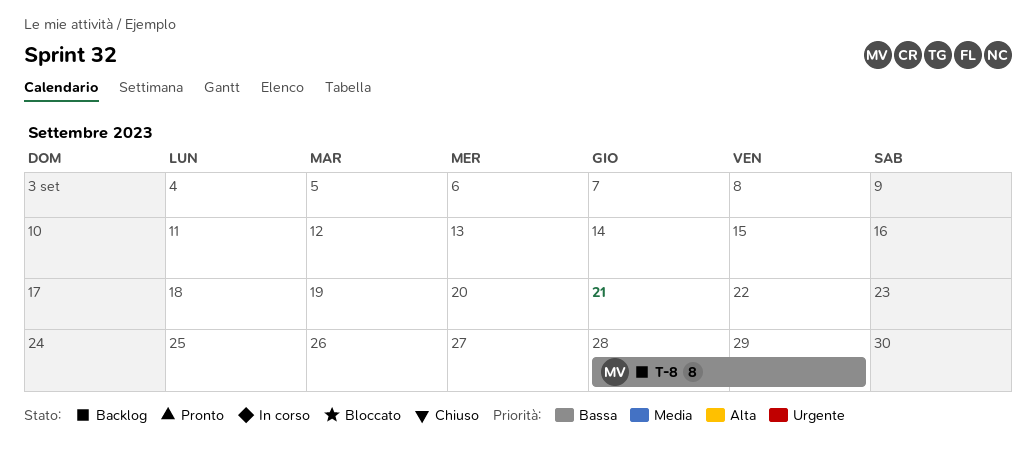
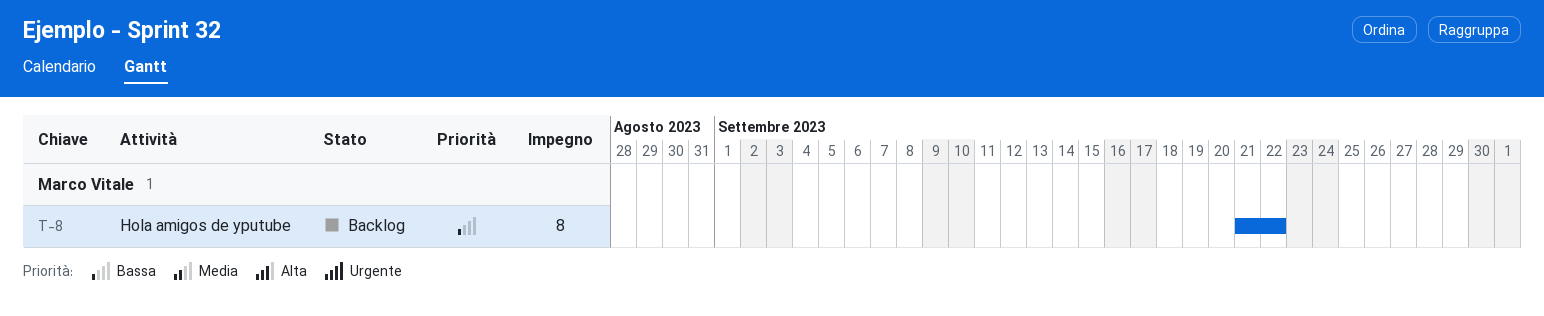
T-8, start: Sep 28 -> Sep 21
T-8, due: Sep 29 -> Sep 22

